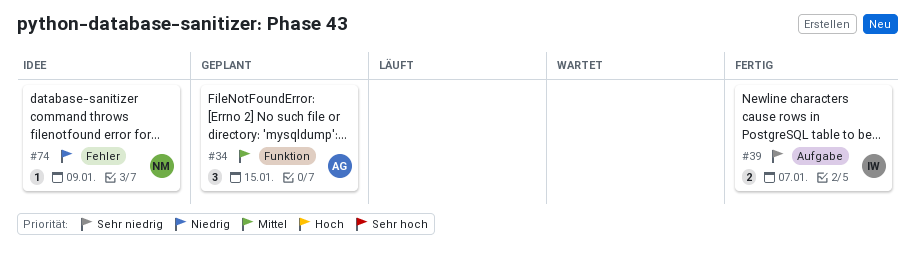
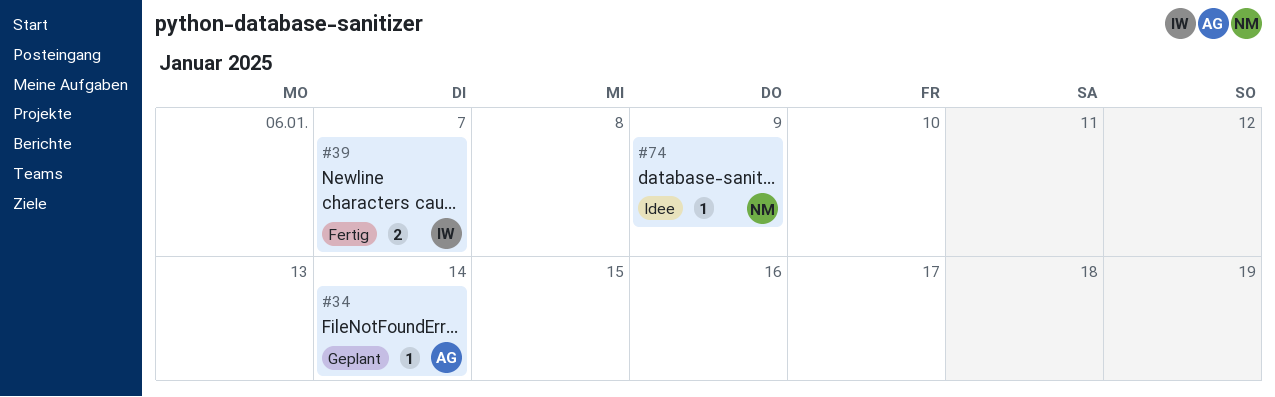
#34, estimate: 3 -> 1
#34, due: Jan 15 -> Jan 14

